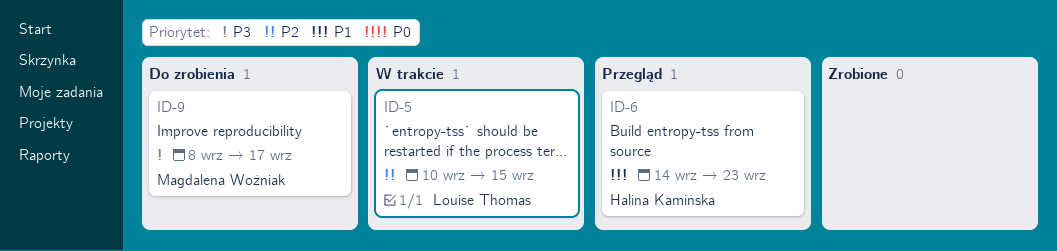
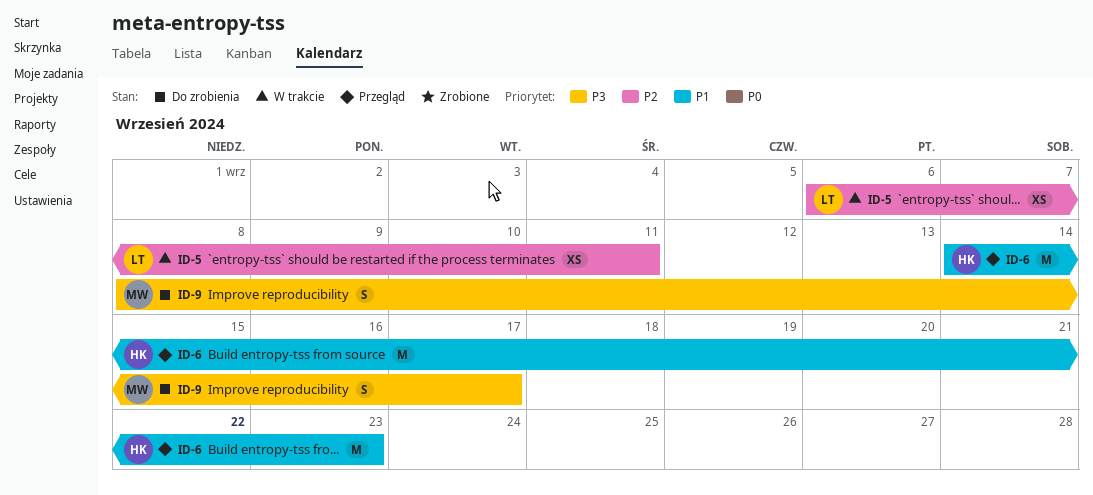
ID-5, start: Sep 10 -> Sep 6
ID-5, due: Sep 15 -> Sep 11

